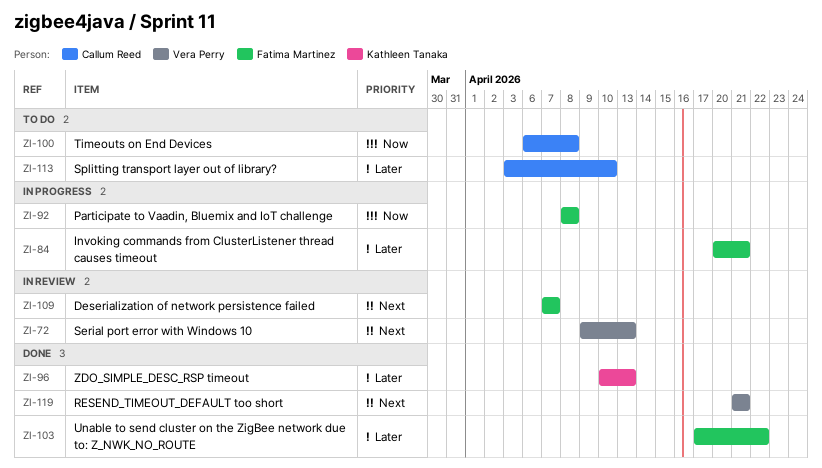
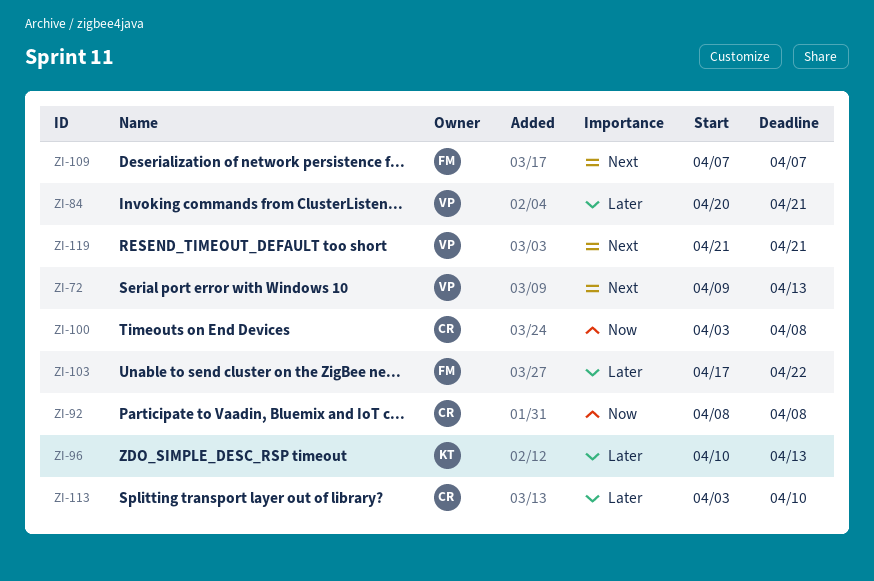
ZI-84, owner: Fatima Martinez -> Vera Perry
ZI-92, owner: Fatima Martinez -> Callum Reed
ZI-100, start: Apr 6 -> Apr 3

